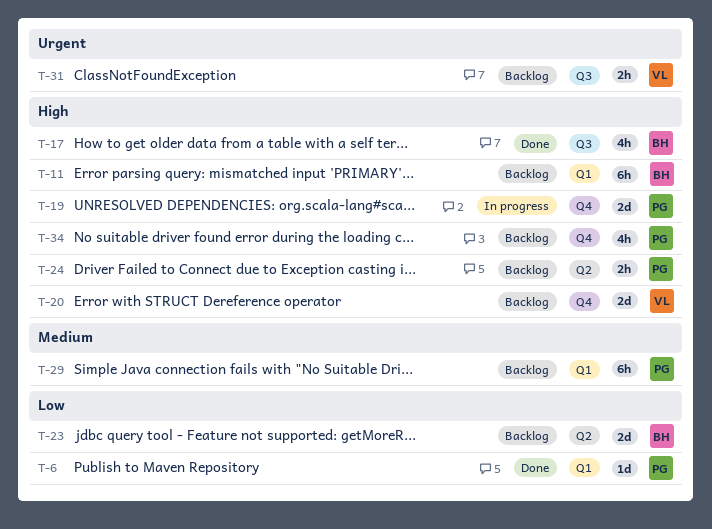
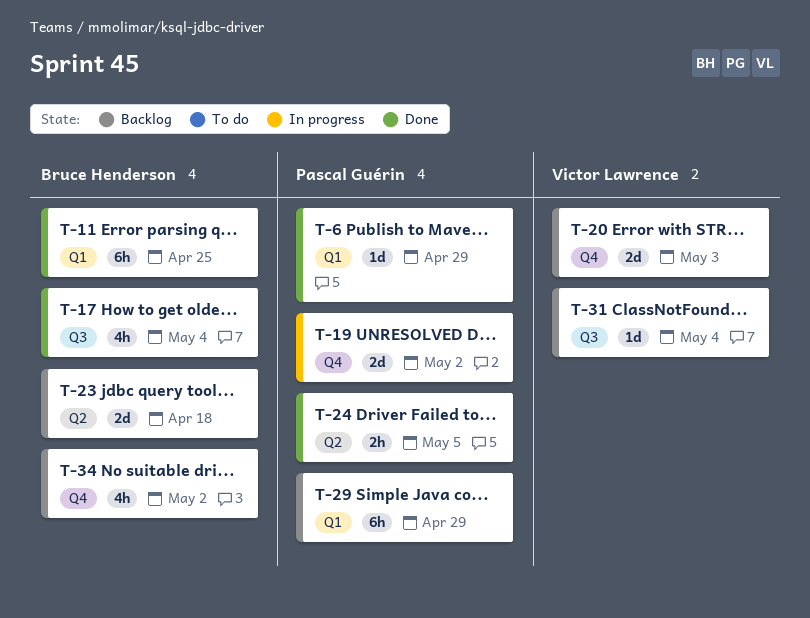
T-11, status: Backlog -> Done
T-24, status: Backlog -> Done
T-31, estimate: 2h -> 1d
T-34, owner: Pascal Guérin -> Bruce Henderson

